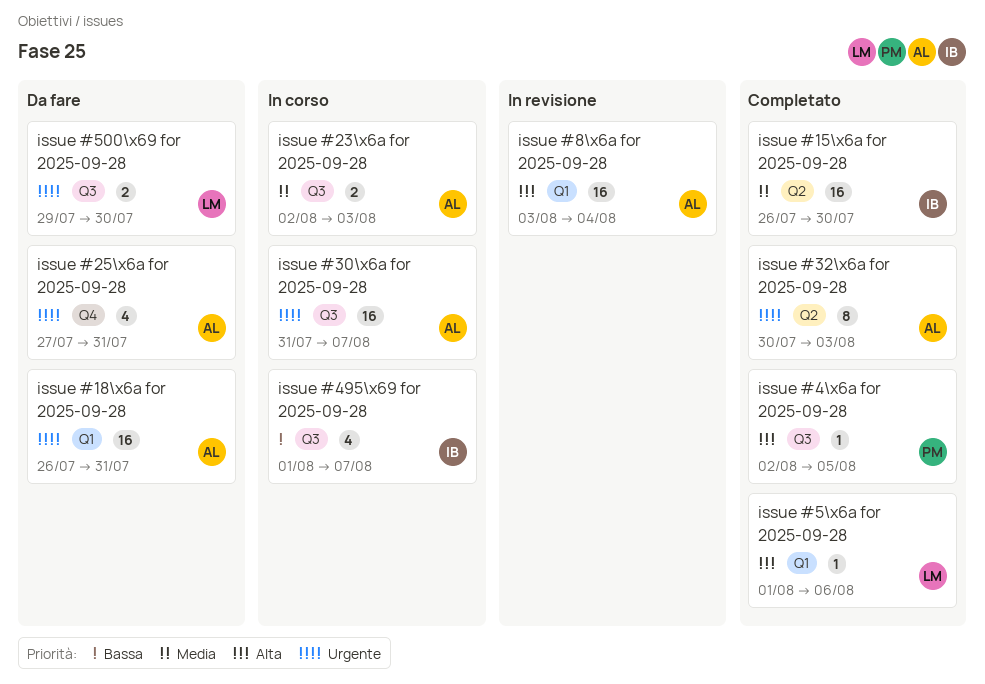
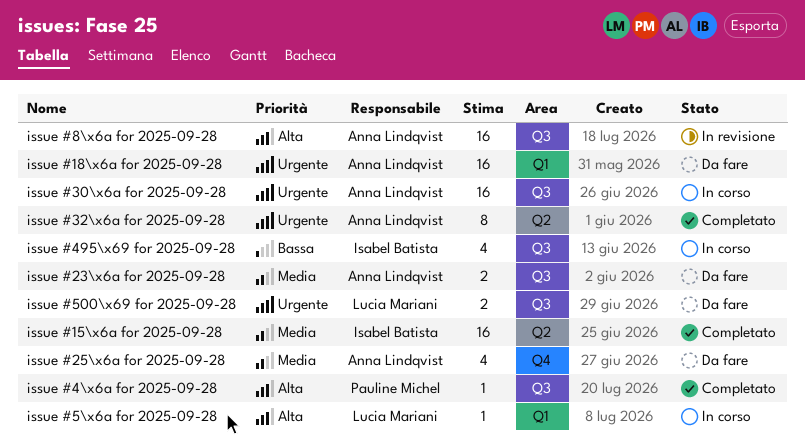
issue #23\x6a for 2025-09-28, status: In corso -> Da fare
issue #25\x6a for 2025-09-28, priority: Urgente -> Media
issue #5\x6a for 2025-09-28, status: Completato -> In corso
issue #8\x6a for 2025-09-28, label: Q1 -> Q3

